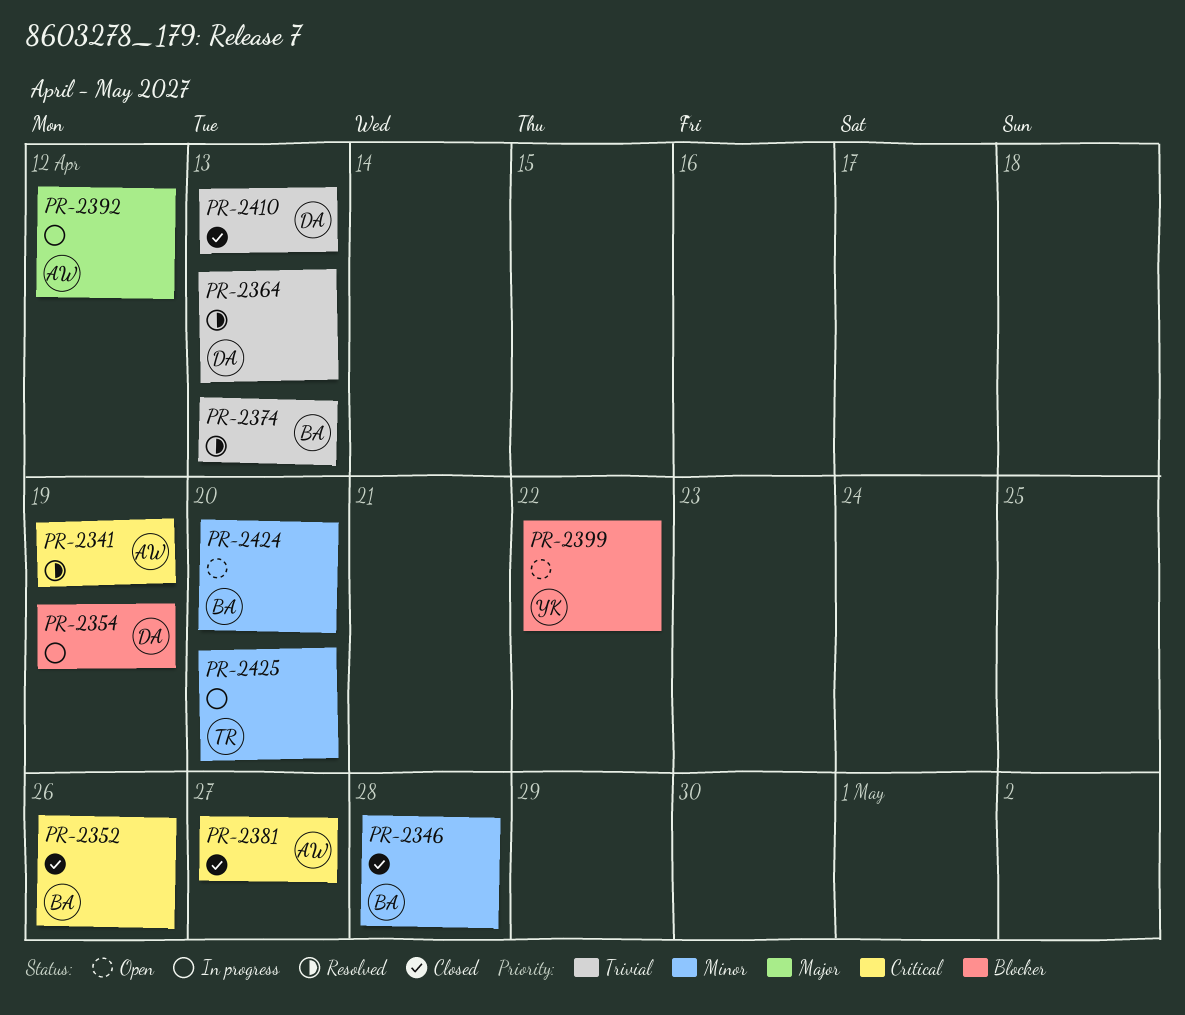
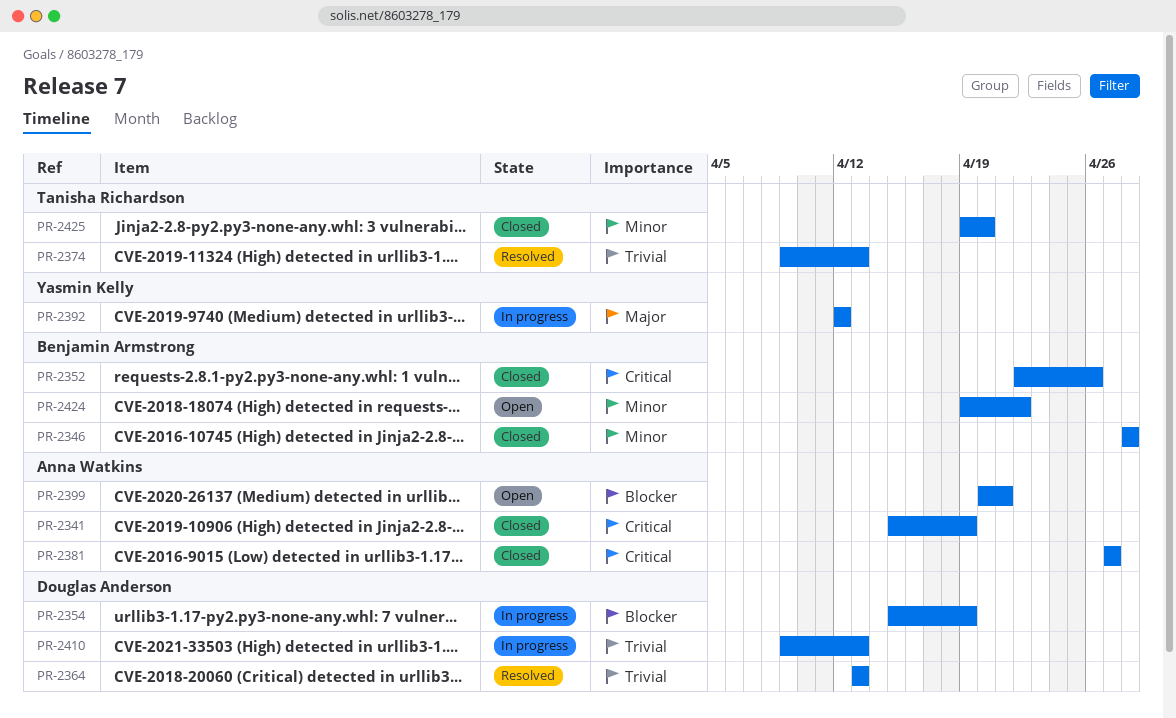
PR-2341, status: Resolved -> Closed
PR-2374, owner: Benjamin Armstrong -> Tanisha Richardson
PR-2392, owner: Anna Watkins -> Yasmin Kelly
PR-2399, owner: Yasmin Kelly -> Anna Watkins
PR-2399, due: Apr 22 -> Apr 21
PR-2410, status: Closed -> In progress
PR-2424, due: Apr 20 -> Apr 22
PR-2425, status: In progress -> Closed

